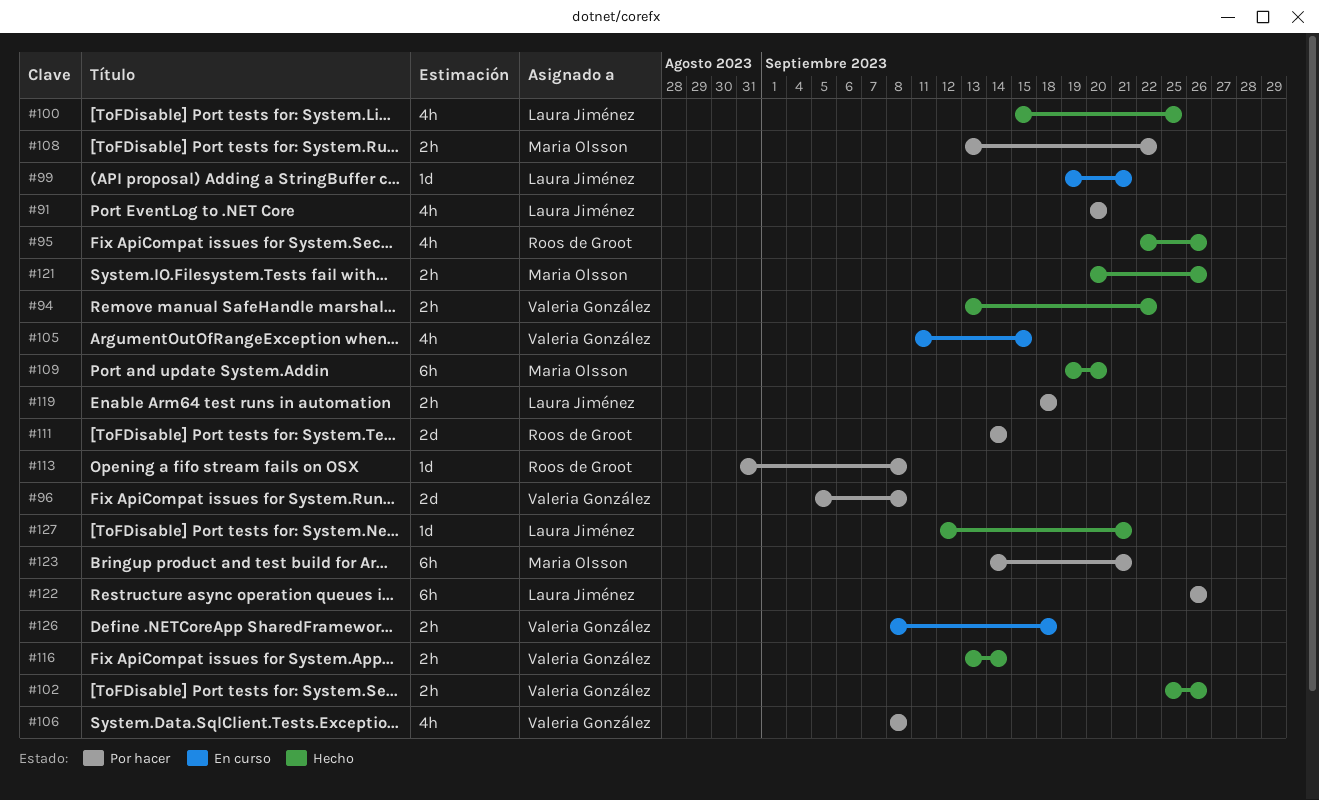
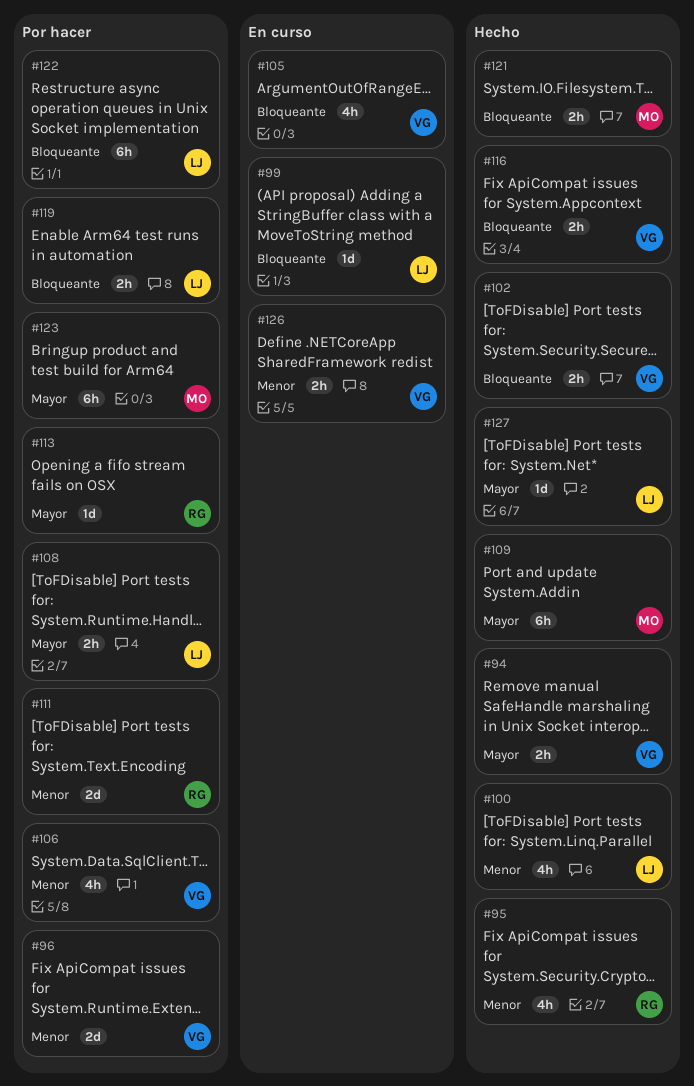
#91: present -> none
#108, owner: Maria Olsson -> Laura Jiménez

